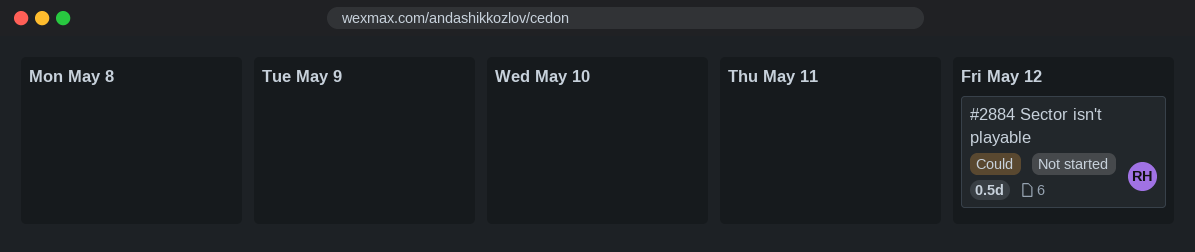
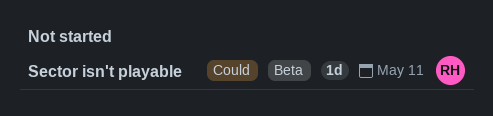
Sector isn't playable, estimate: 0.5d -> 1d
Sector isn't playable, due: May 12 -> May 11

